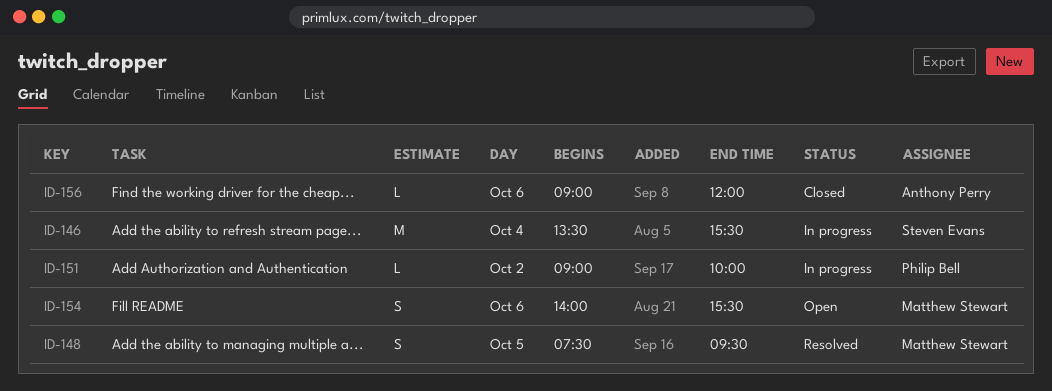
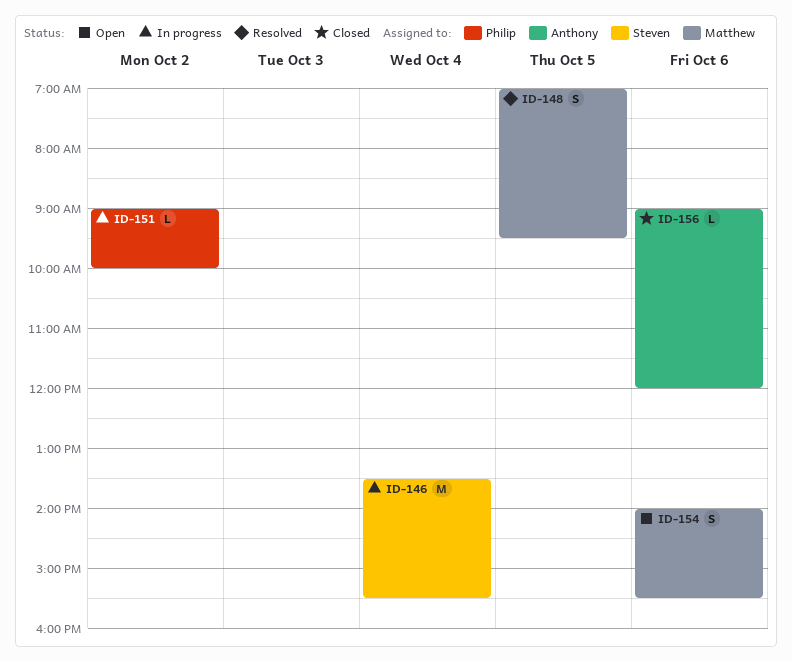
ID-148, begins: 07:30 -> 07:00

